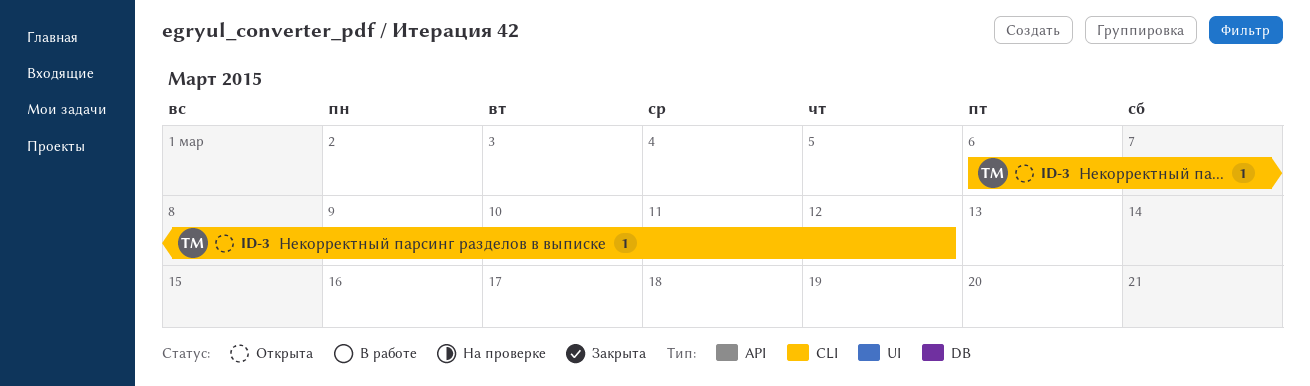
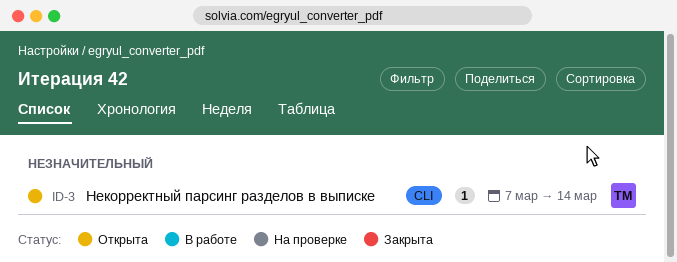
ID-3, start: Mar 6 -> Mar 7
ID-3, due: Mar 12 -> Mar 14

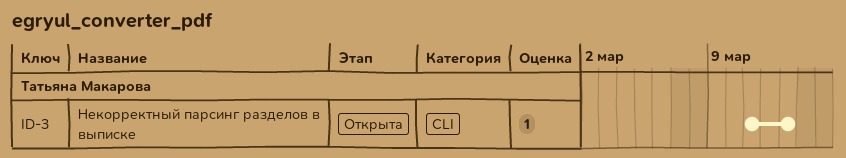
ID-3, start: Mar 7 -> Mar 11
ID-3, due: Mar 14 -> Mar 13

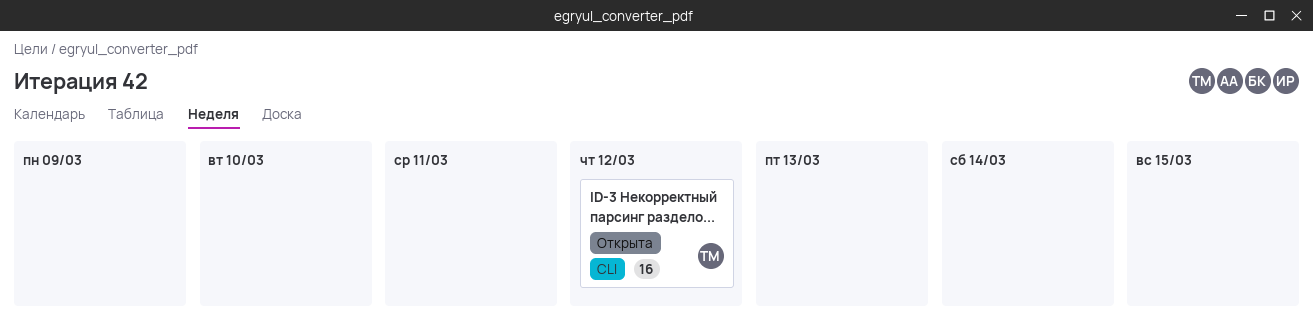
ID-3, estimate: 1 -> 16
ID-3, due: Mar 13 -> Mar 12

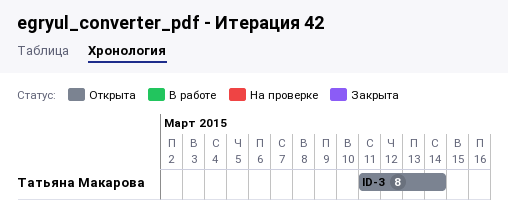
ID-3, estimate: 16 -> 8
ID-3, due: Mar 12 -> Mar 14

